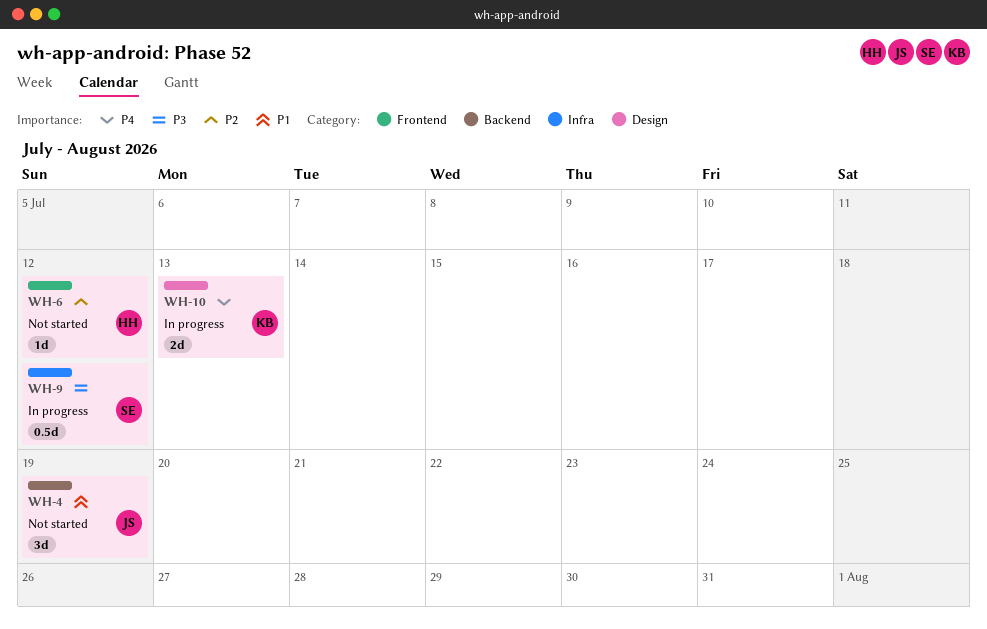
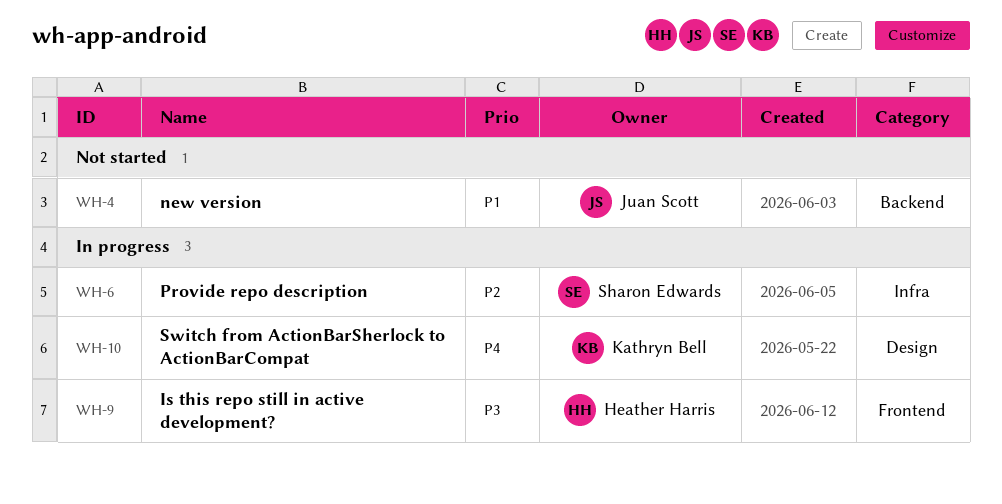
WH-6, status: Not started -> In progress
WH-6, owner: Heather Harris -> Sharon Edwards
WH-6, label: Frontend -> Infra
WH-9, owner: Sharon Edwards -> Heather Harris
WH-9, label: Infra -> Frontend

